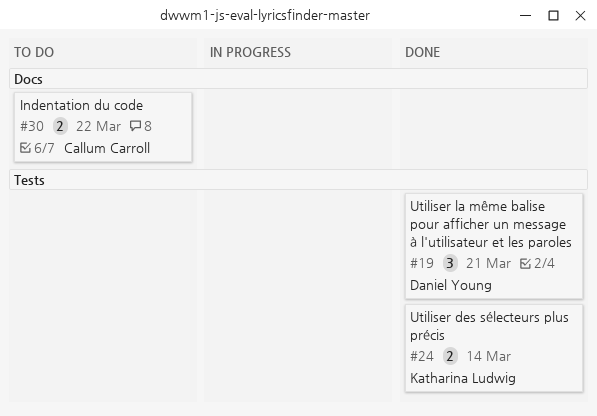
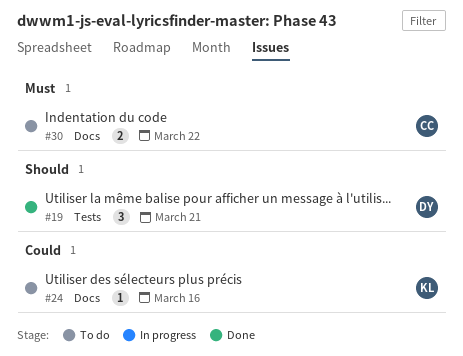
#24, status: Done -> To do
#24, label: Tests -> Docs
#24, estimate: 2 -> 1
#24, due: Mar 14 -> Mar 16

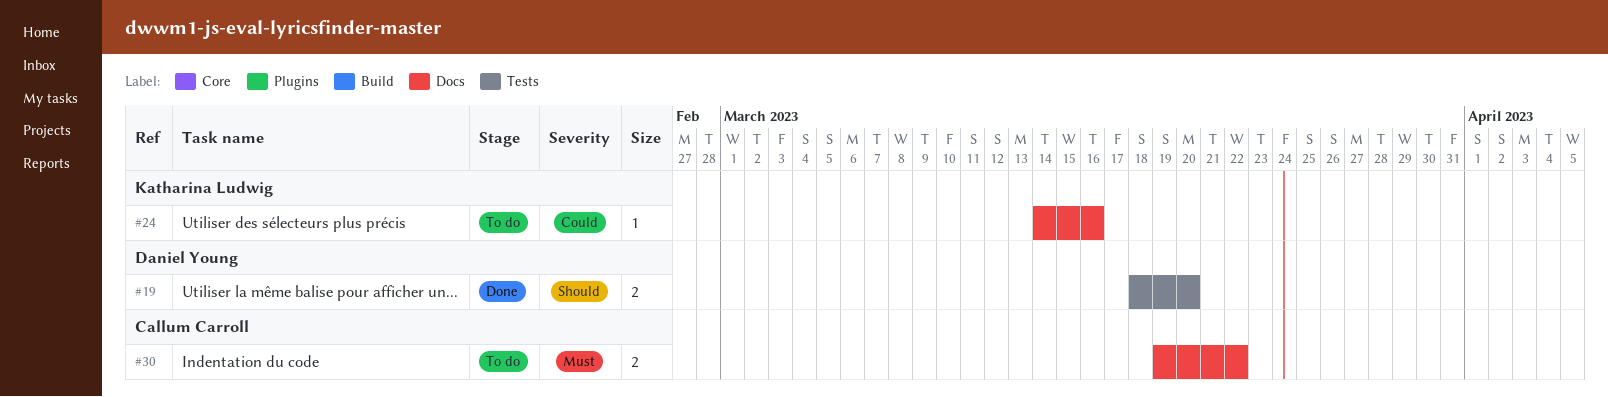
#19, estimate: 3 -> 2
#19, due: Mar 21 -> Mar 20

